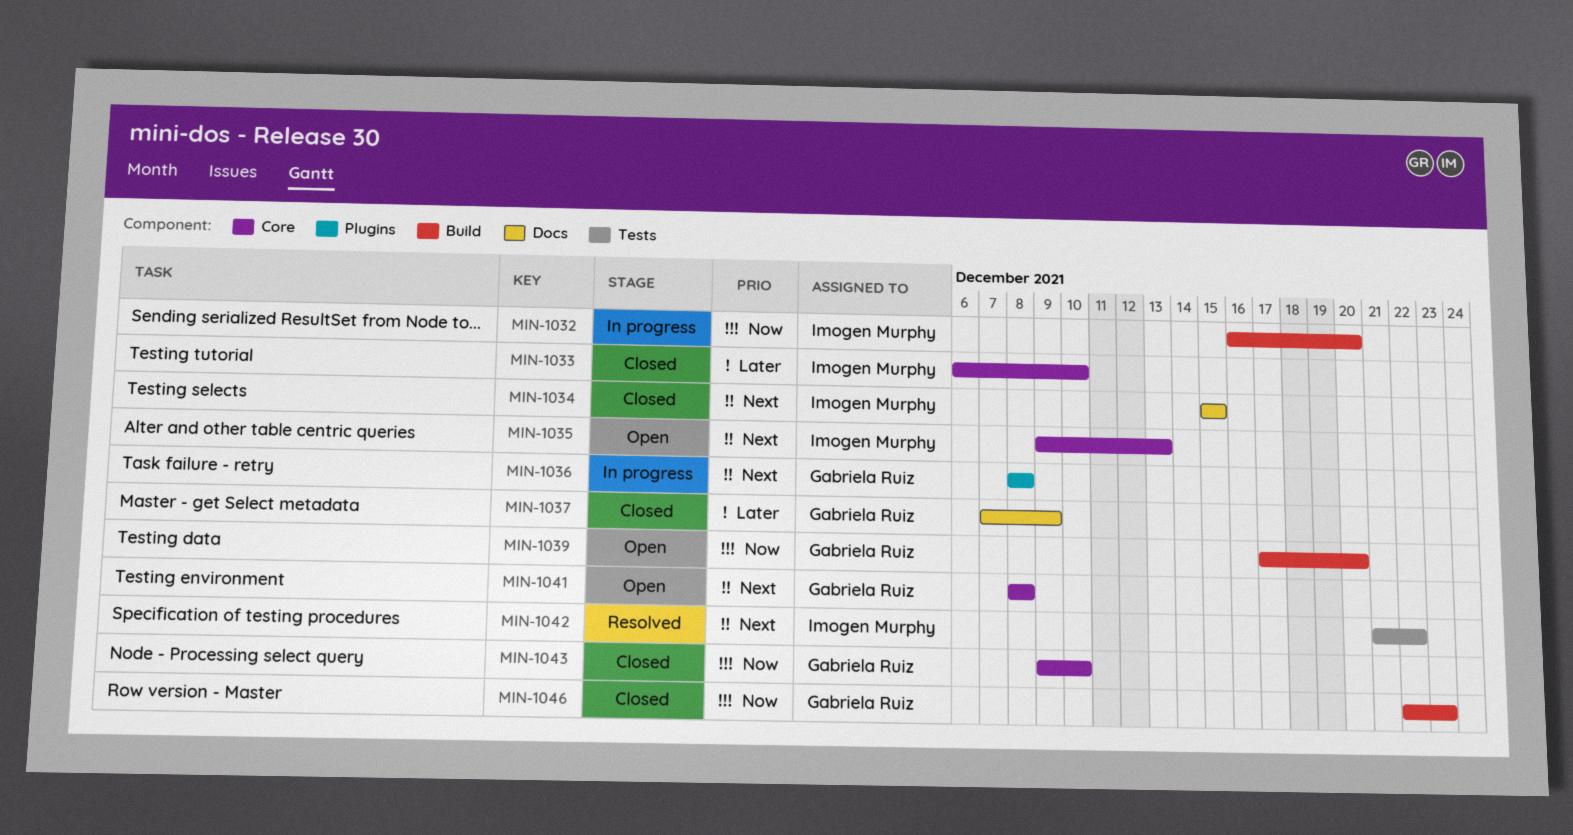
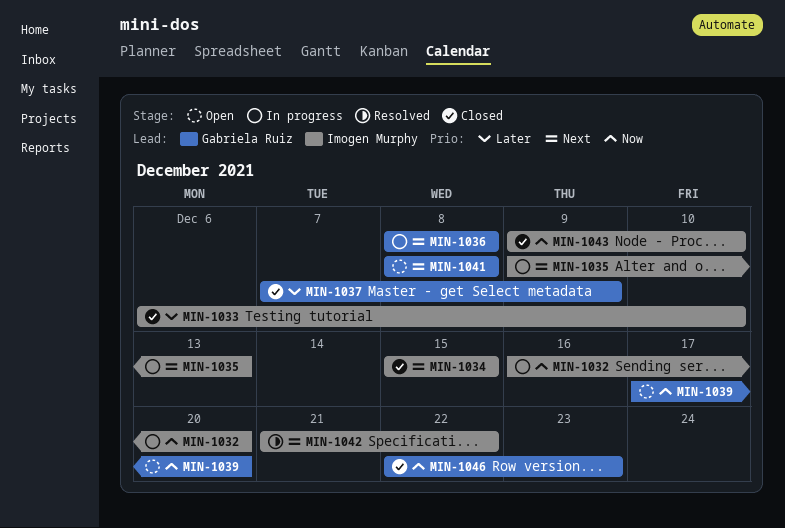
MIN-1035, status: Open -> In progress
MIN-1043, owner: Gabriela Ruiz -> Imogen Murphy

